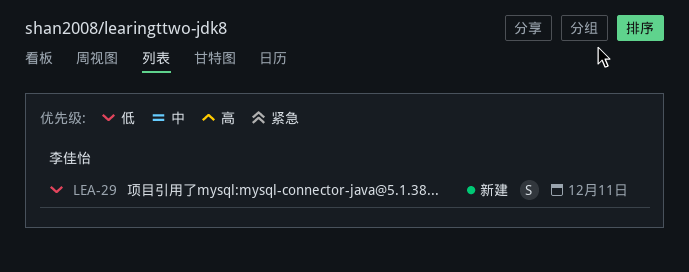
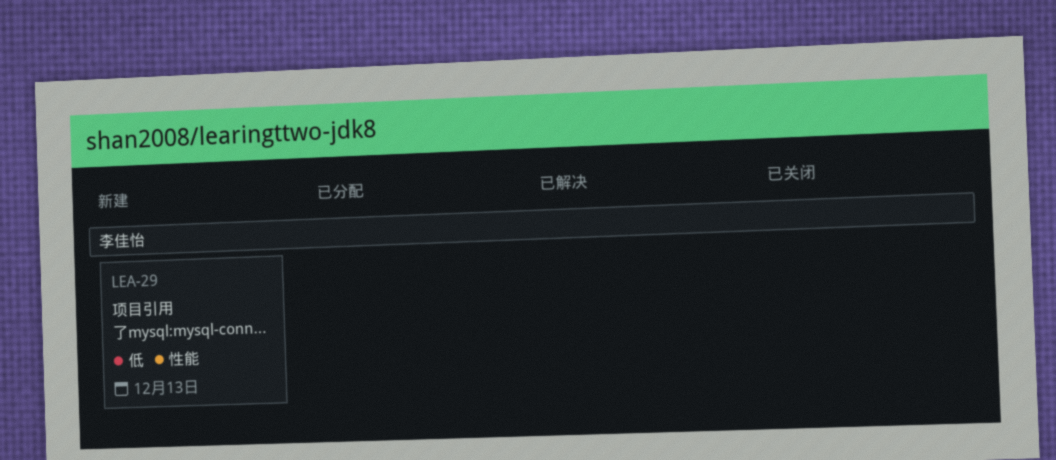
LEA-29, due: Dec 11 -> Dec 13

